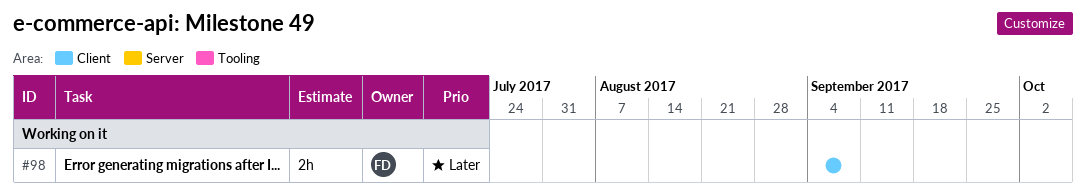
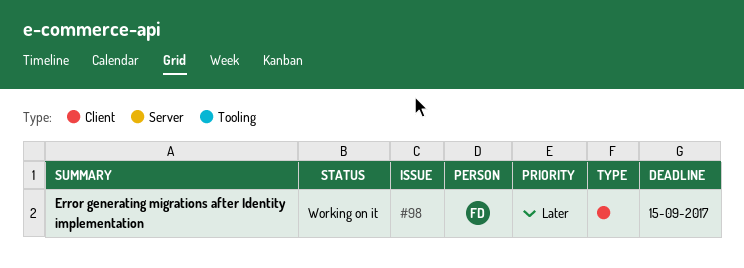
#98, due: Sep 8 -> Sep 15

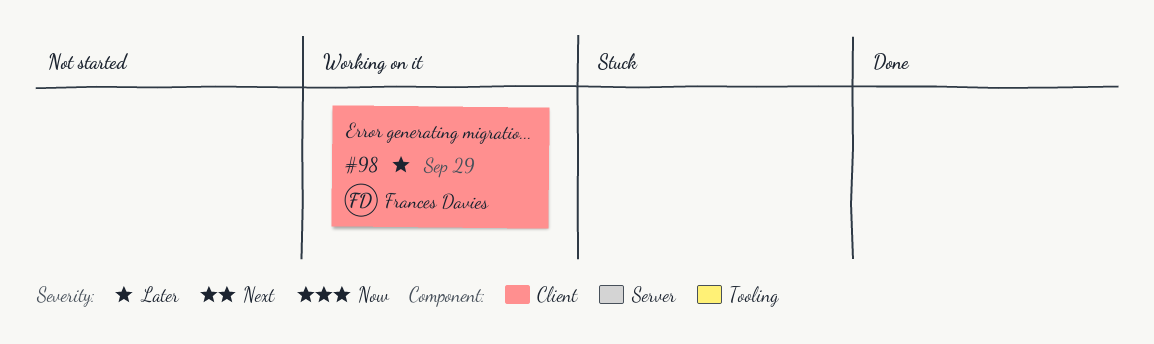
#98, due: Sep 15 -> Sep 29

